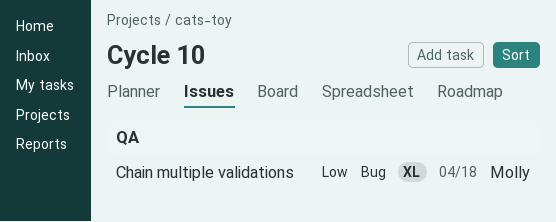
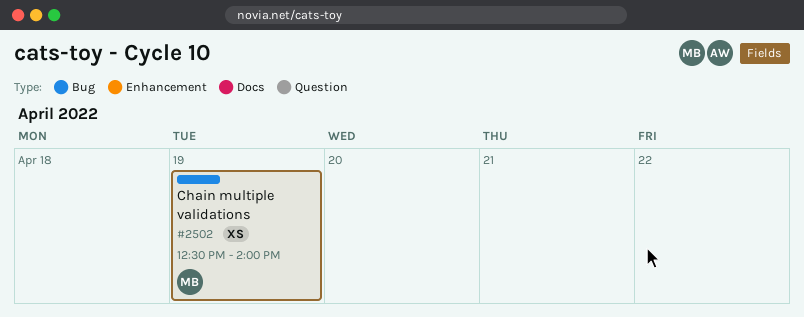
Chain multiple validations, estimate: XL -> XS
Chain multiple validations, day: Apr 18 -> Apr 19

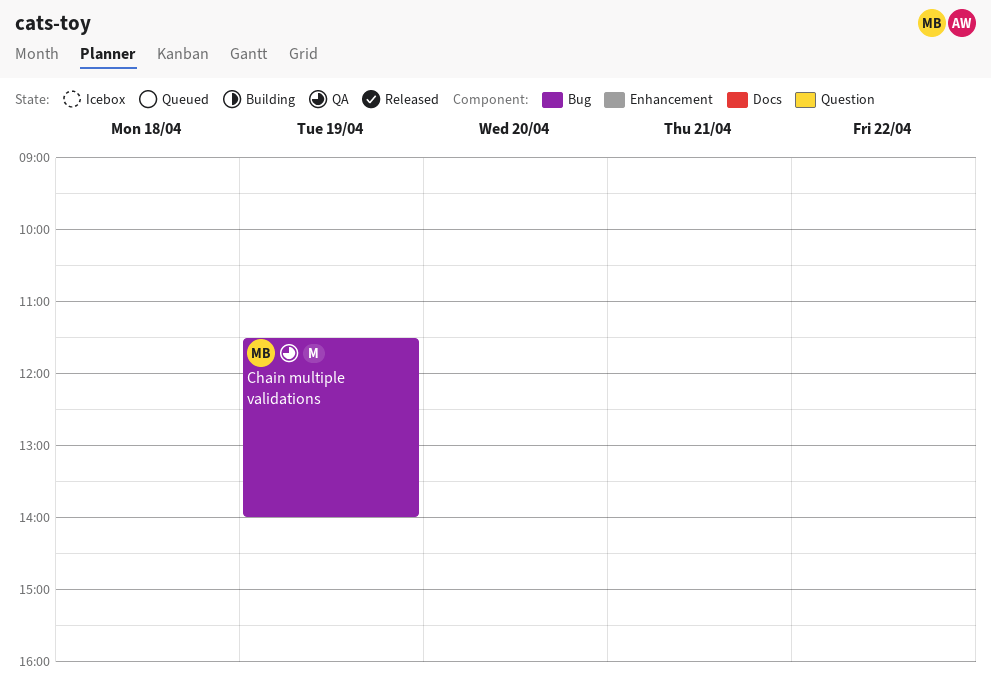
Chain multiple validations, estimate: XS -> M
Chain multiple validations, begins: 12:30 -> 11:30

